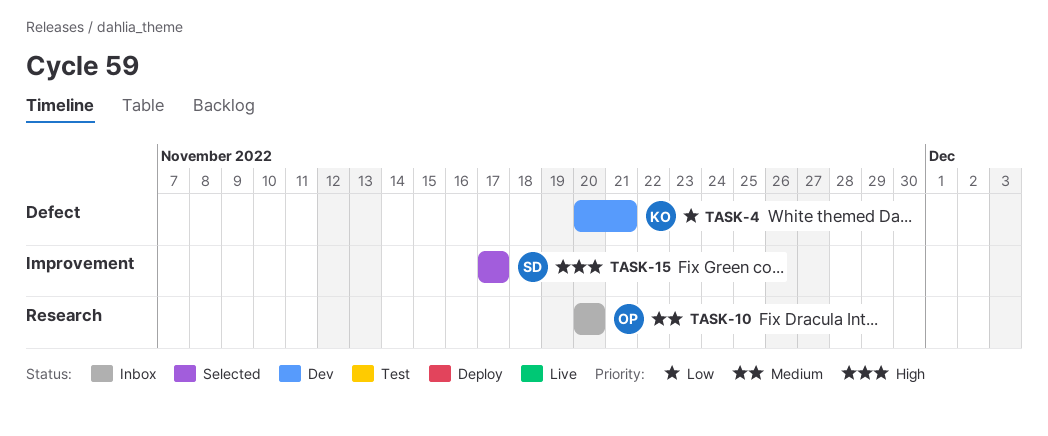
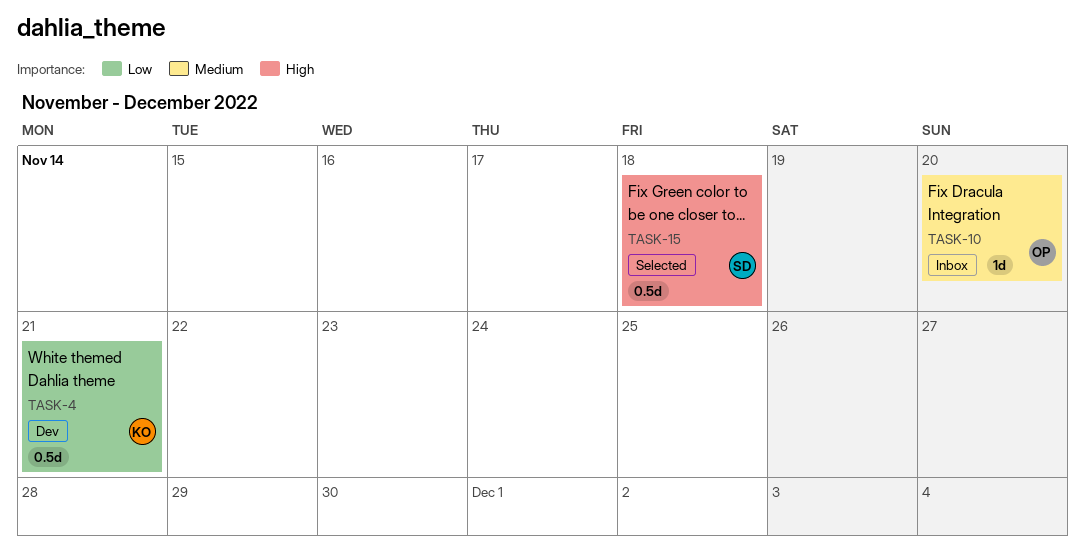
TASK-15, due: Nov 17 -> Nov 18

